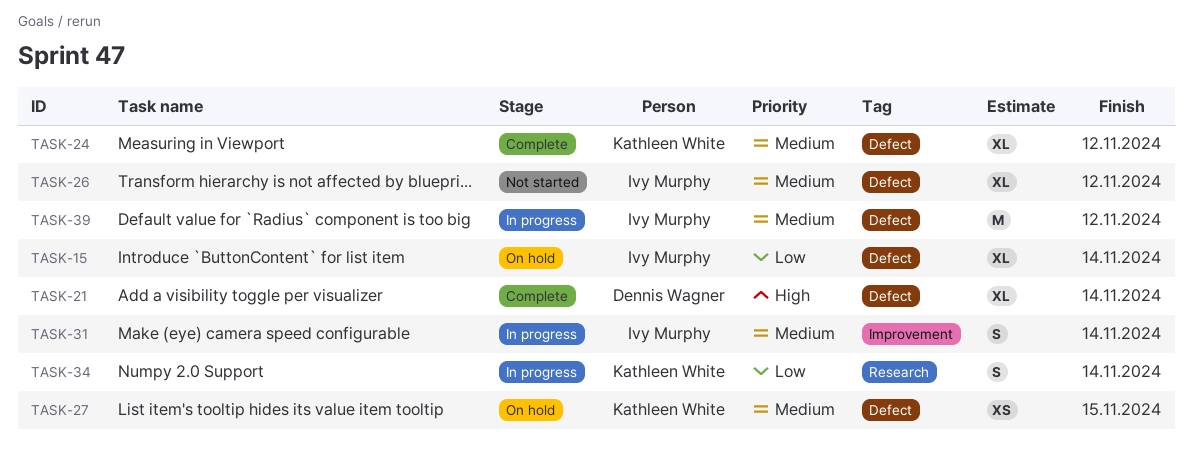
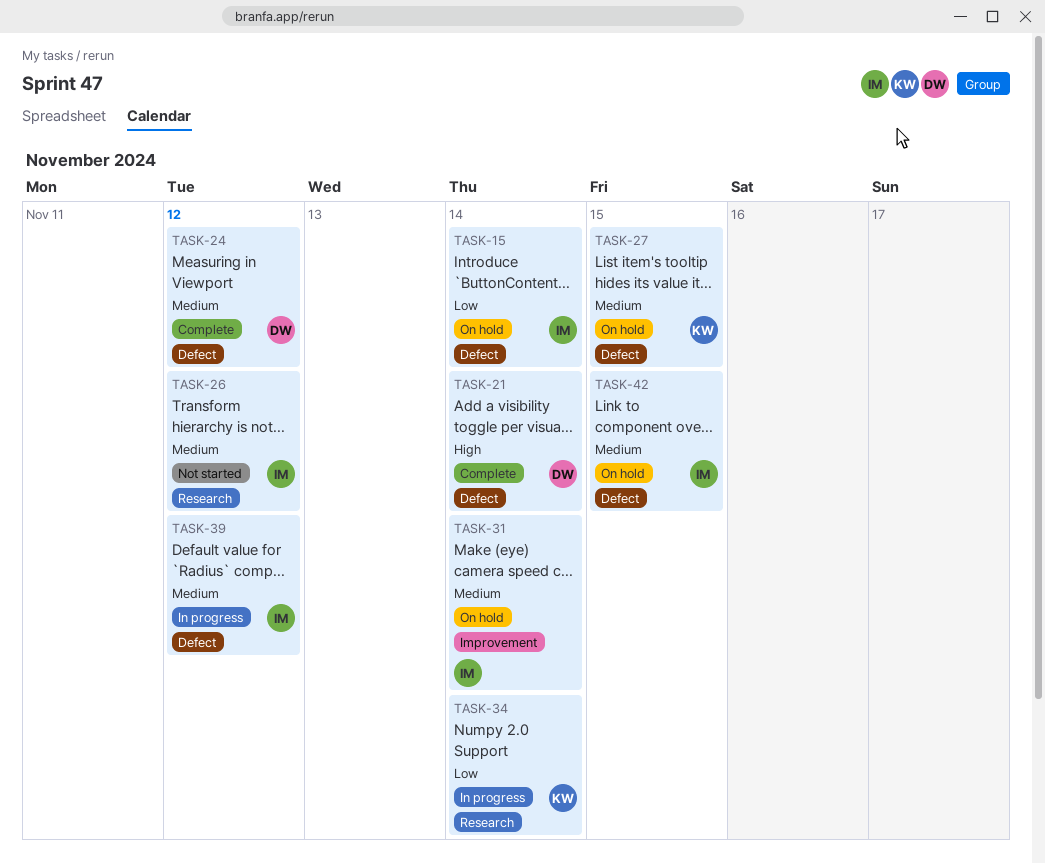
TASK-24, owner: Kathleen White -> Dennis Wagner
TASK-26, label: Defect -> Research
TASK-31, status: In progress -> On hold
TASK-42: none -> present

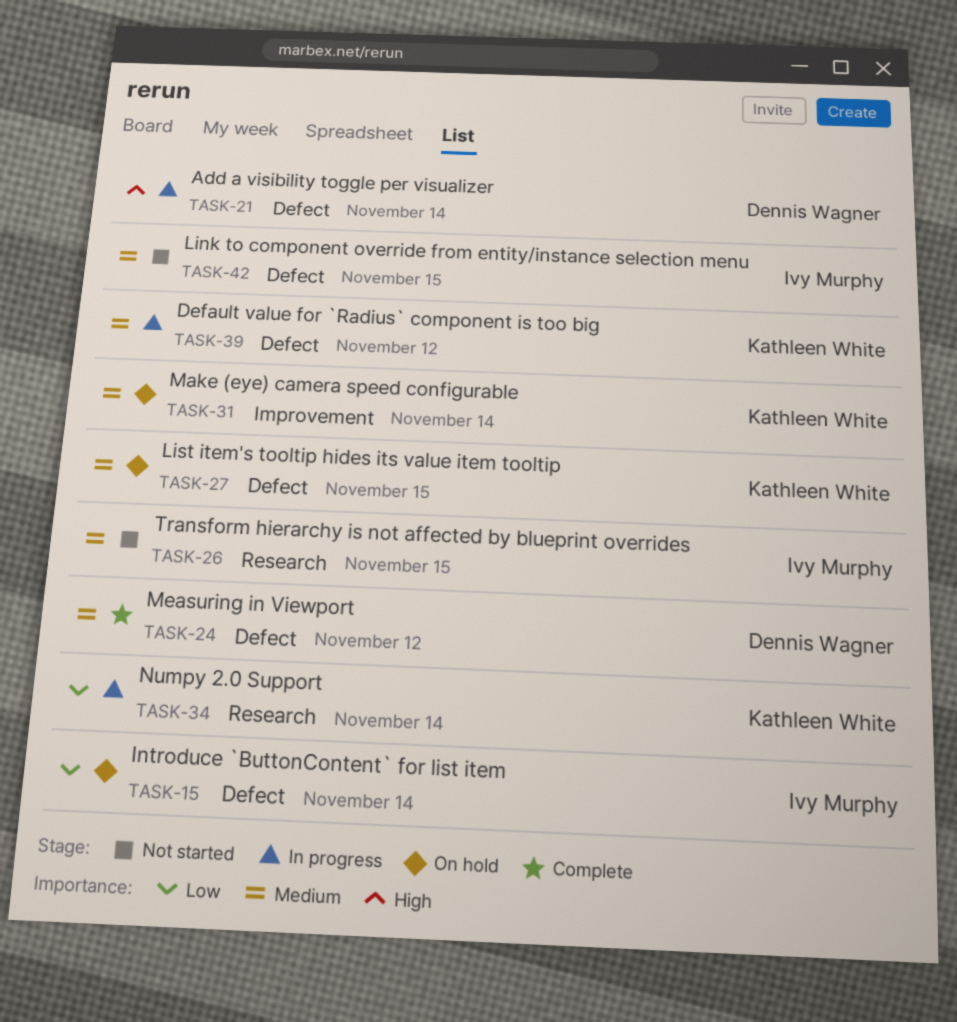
TASK-21, status: Complete -> In progress
TASK-26, due: Nov 12 -> Nov 15
TASK-31, owner: Ivy Murphy -> Kathleen White
TASK-39, owner: Ivy Murphy -> Kathleen White
TASK-42, status: On hold -> Not started

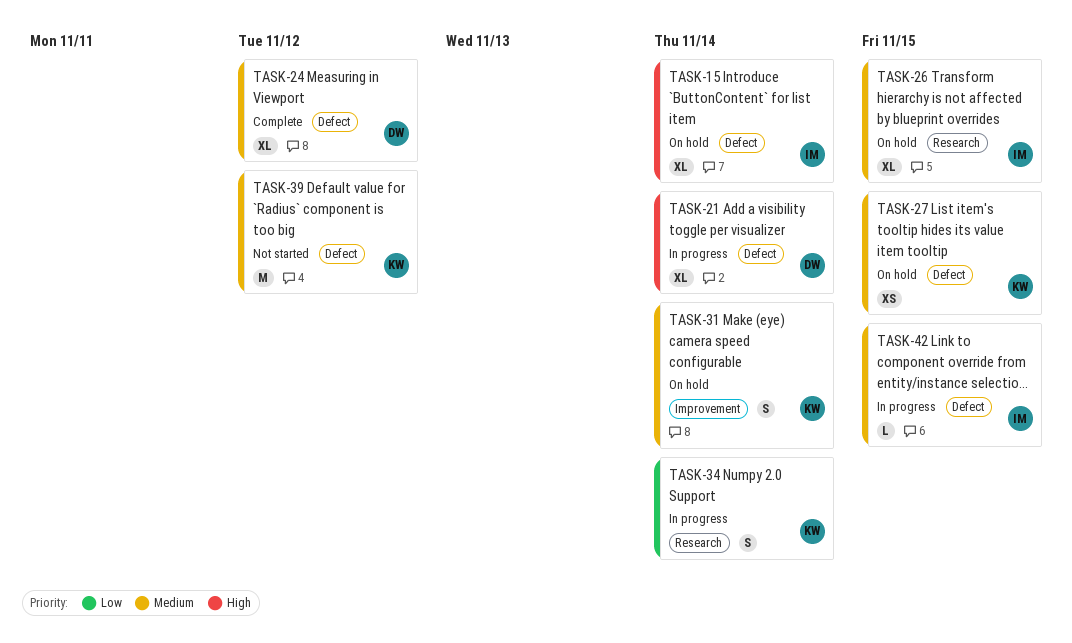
TASK-15, priority: Low -> High
TASK-26, status: Not started -> On hold
TASK-39, status: In progress -> Not started
TASK-42, status: Not started -> In progress

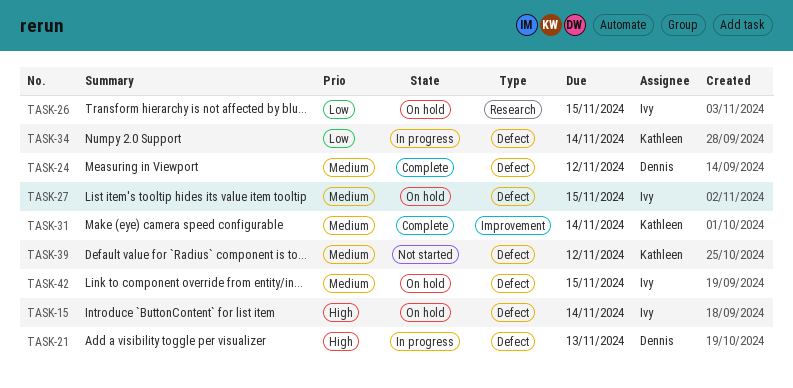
TASK-21, due: Nov 14 -> Nov 13
TASK-26, priority: Medium -> Low
TASK-27, owner: Kathleen -> Ivy
TASK-31, status: On hold -> Complete
TASK-34, label: Research -> Defect
TASK-42, status: In progress -> On hold

